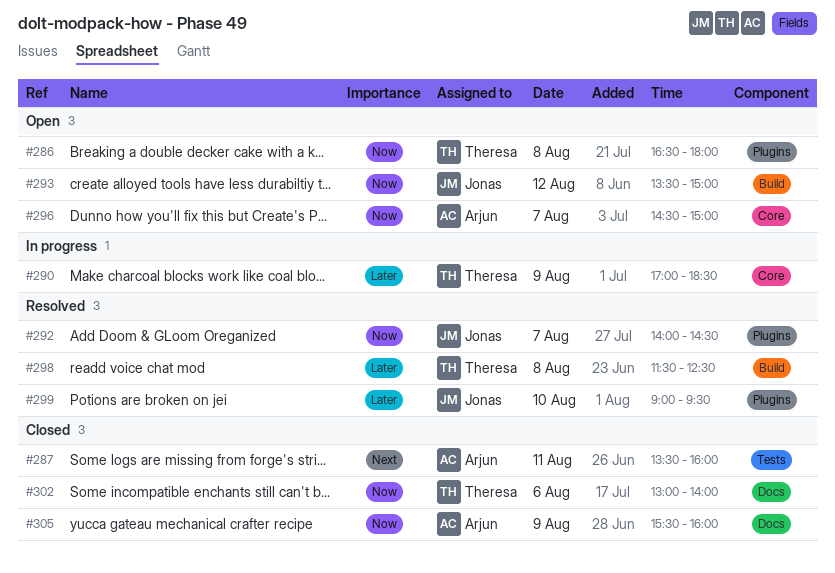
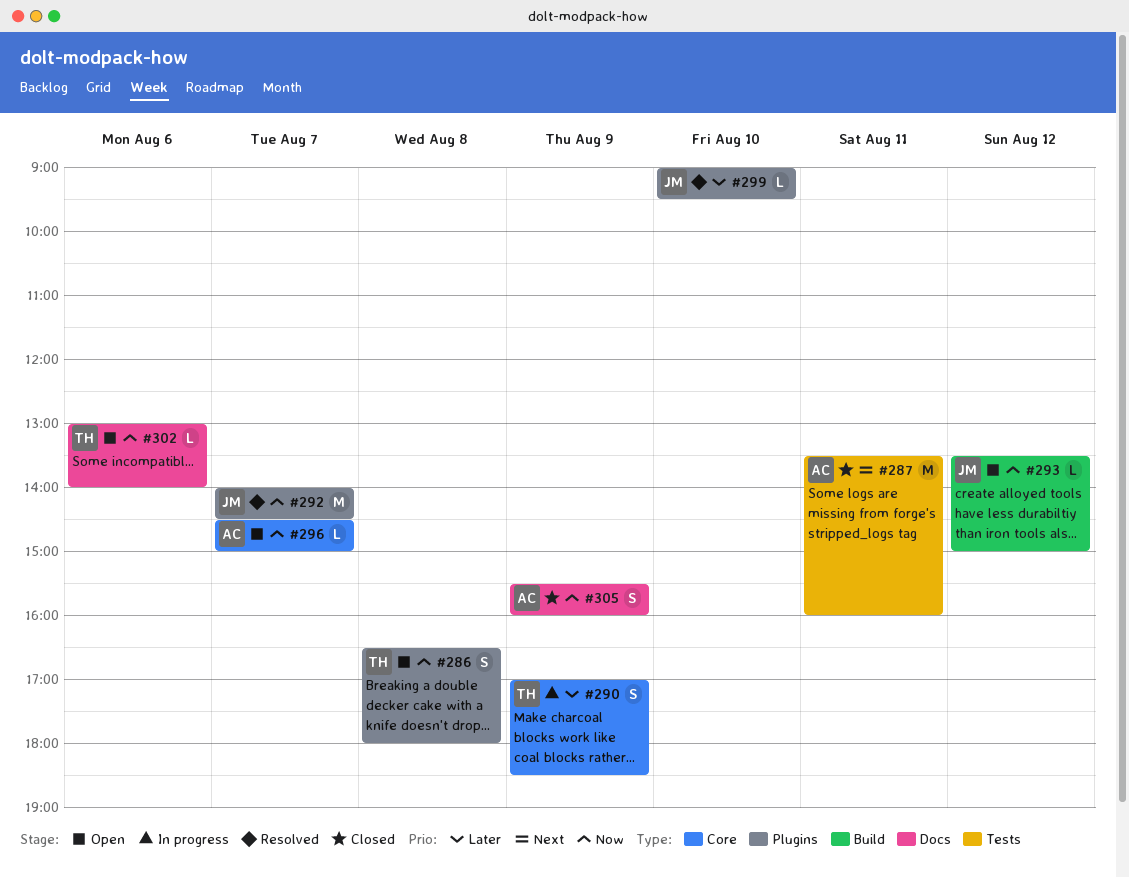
#298: present -> none
#302, status: Closed -> Open

